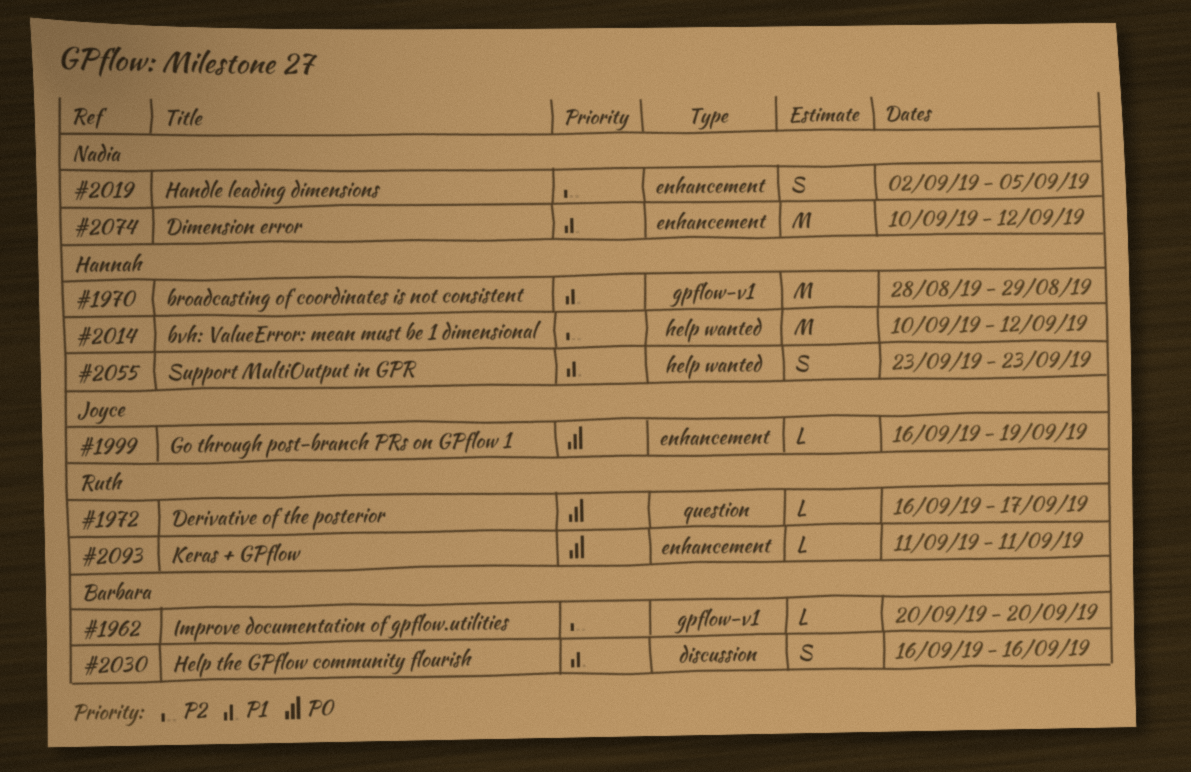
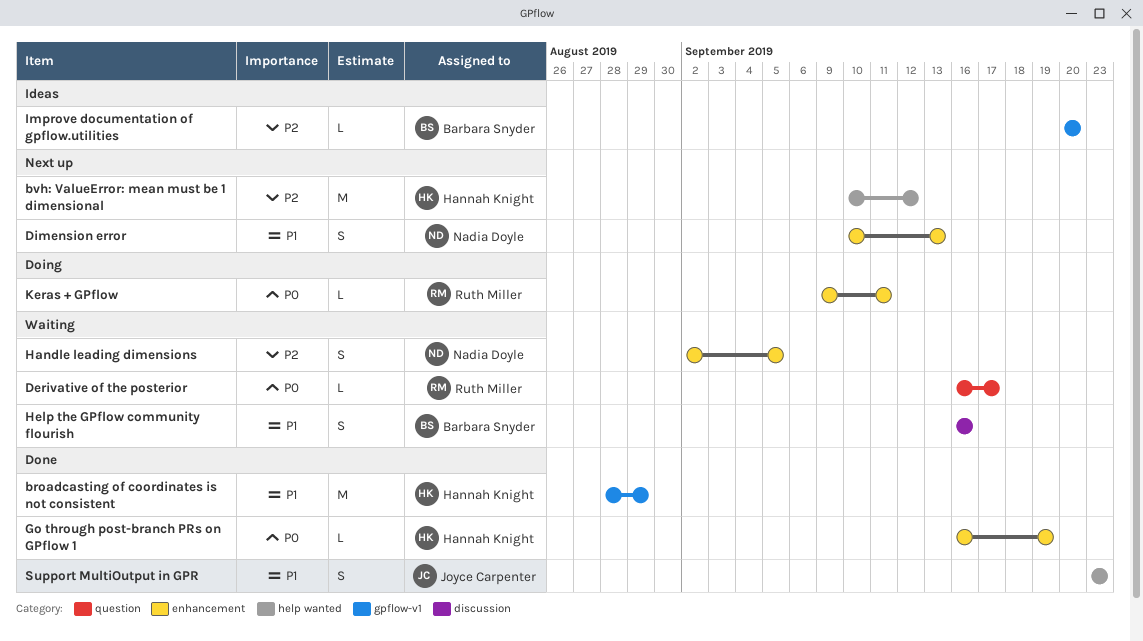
Dimension error, estimate: M -> S
Dimension error, due: Sep 12 -> Sep 13
Go through post-branch PRs on GPflow 1, owner: Joyce Carpenter -> Hannah Knight
Keras + GPflow, start: Sep 11 -> Sep 9
Support MultiOutput in GPR, owner: Hannah Knight -> Joyce Carpenter

